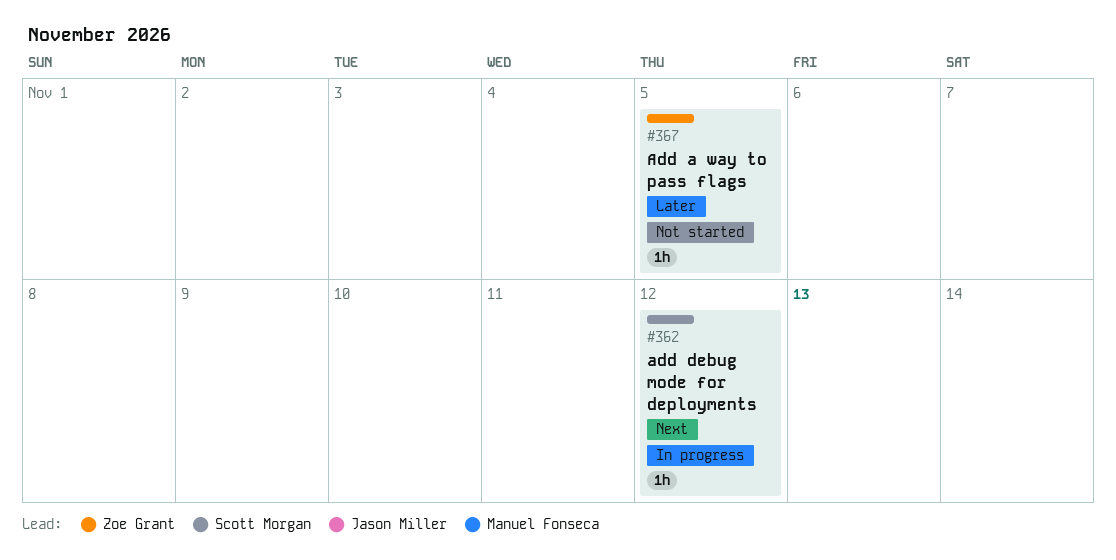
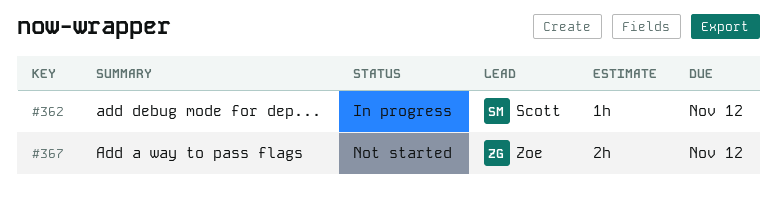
#367, estimate: 1h -> 2h
#367, due: Nov 5 -> Nov 12

